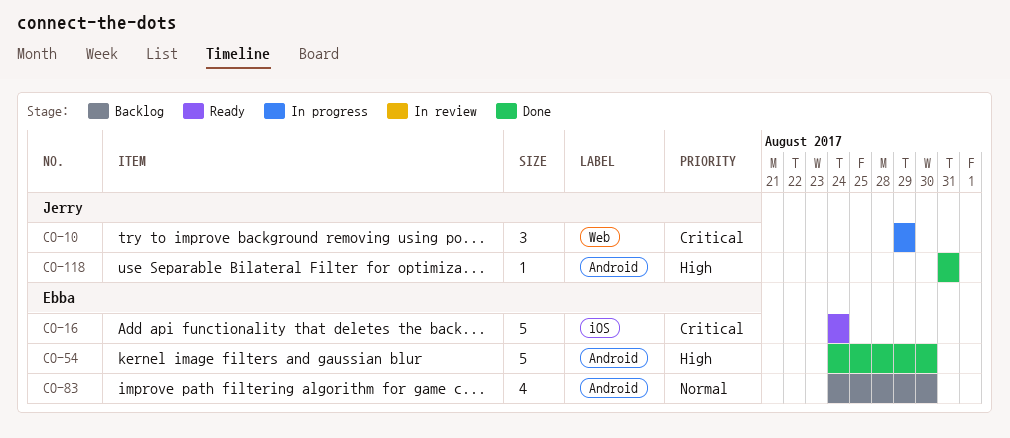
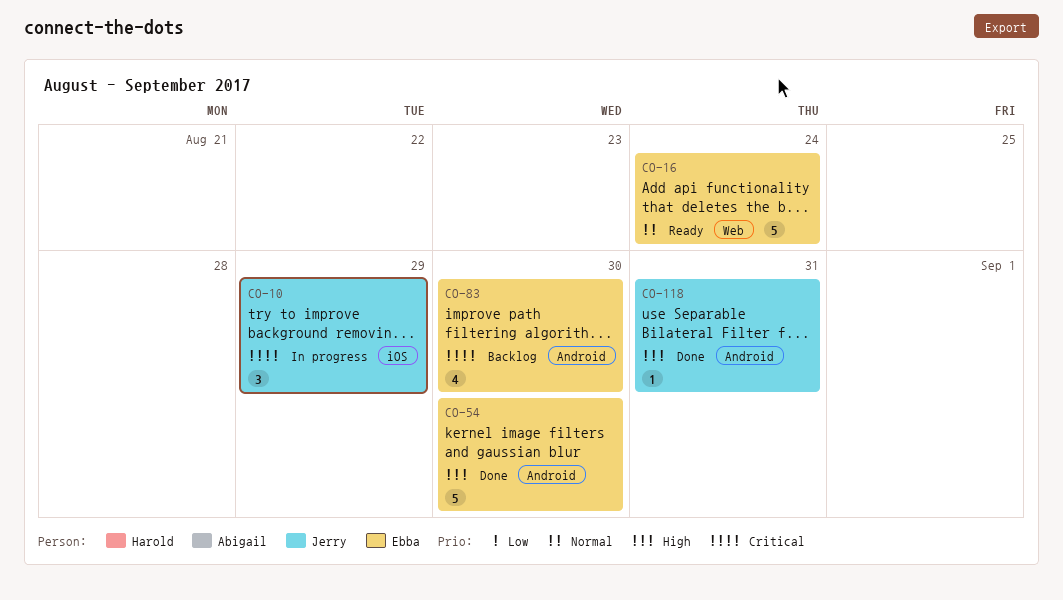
CO-10, label: Web -> iOS
CO-16, priority: Critical -> Normal
CO-16, label: iOS -> Web
CO-83, priority: Normal -> Critical

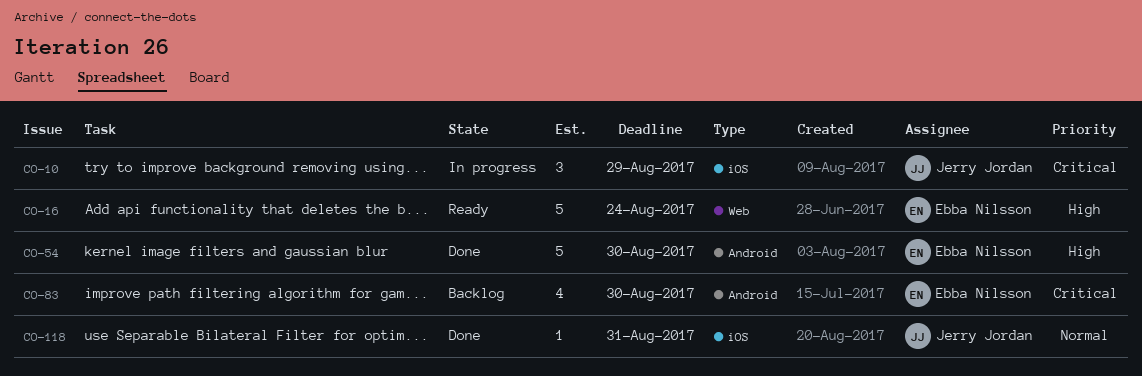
CO-16, priority: Normal -> High
CO-118, priority: High -> Normal
CO-118, label: Android -> iOS

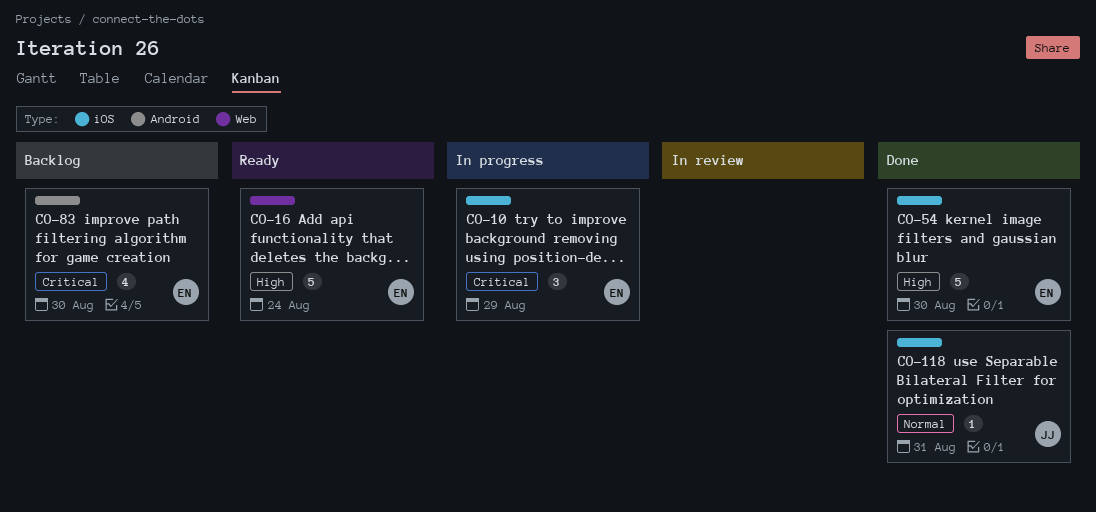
CO-10, owner: Jerry Jordan -> Ebba Nilsson
CO-54, label: Android -> iOS

